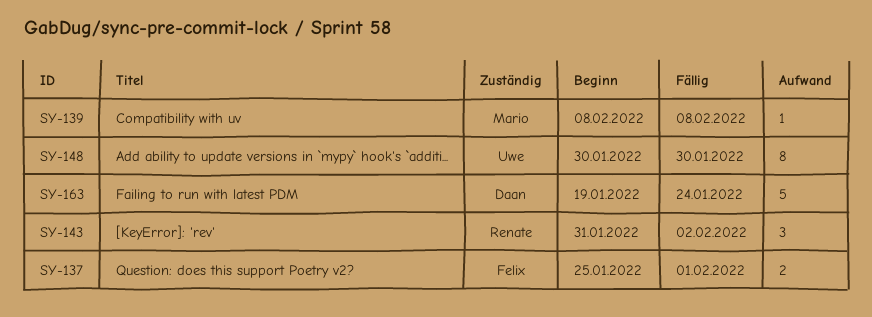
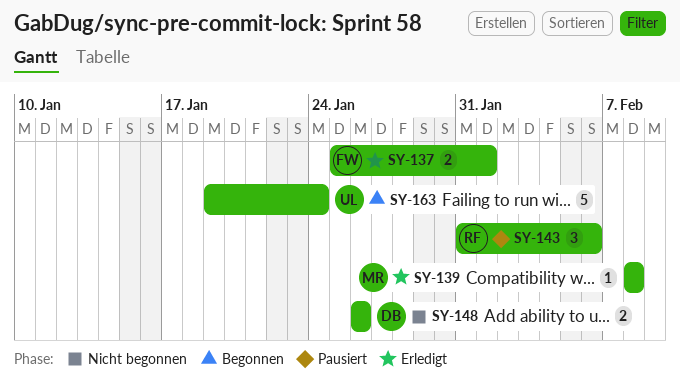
SY-143, due: Feb 2 -> Feb 6
SY-148, owner: Uwe -> Daan
SY-148, estimate: 8 -> 2
SY-148, start: Jan 30 -> Jan 26
SY-148, due: Jan 30 -> Jan 26
SY-163, owner: Daan -> Uwe

